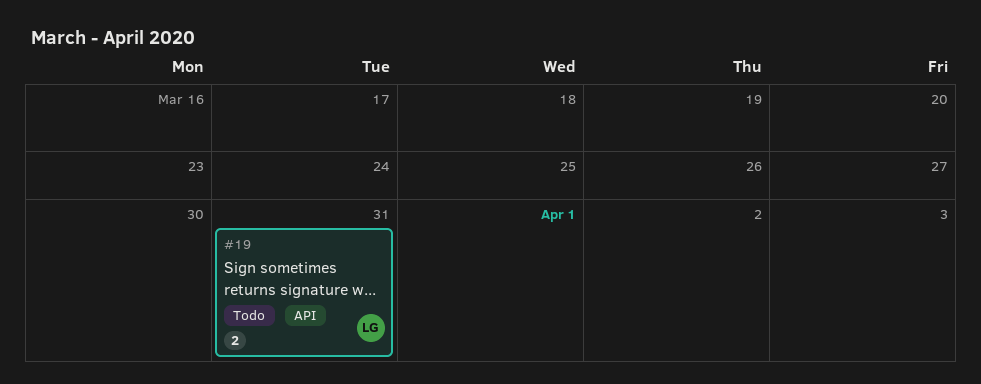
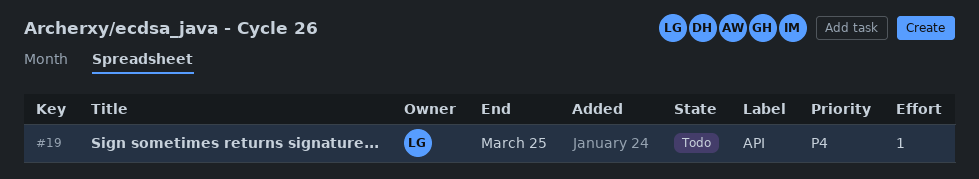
#19, estimate: 2 -> 1
#19, due: Mar 31 -> Mar 25

